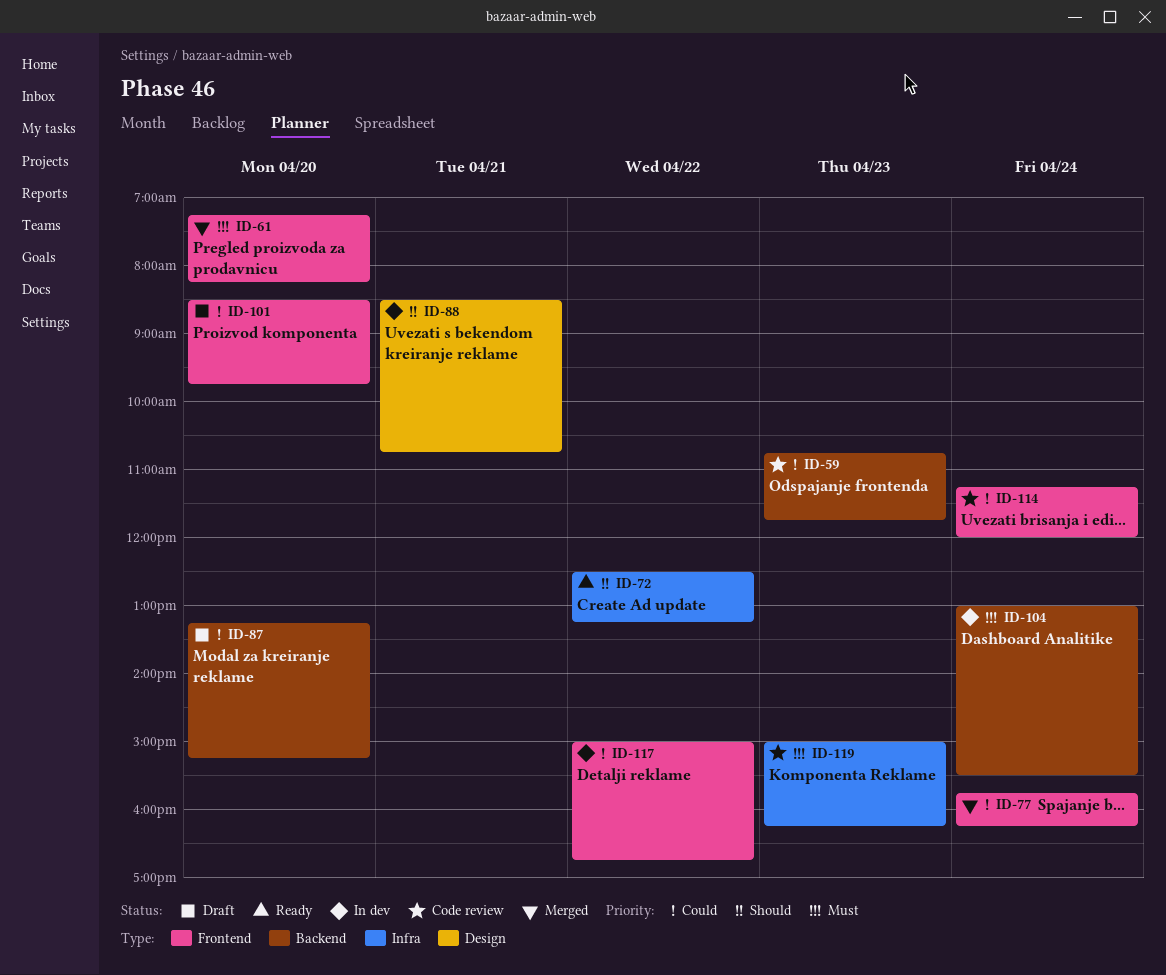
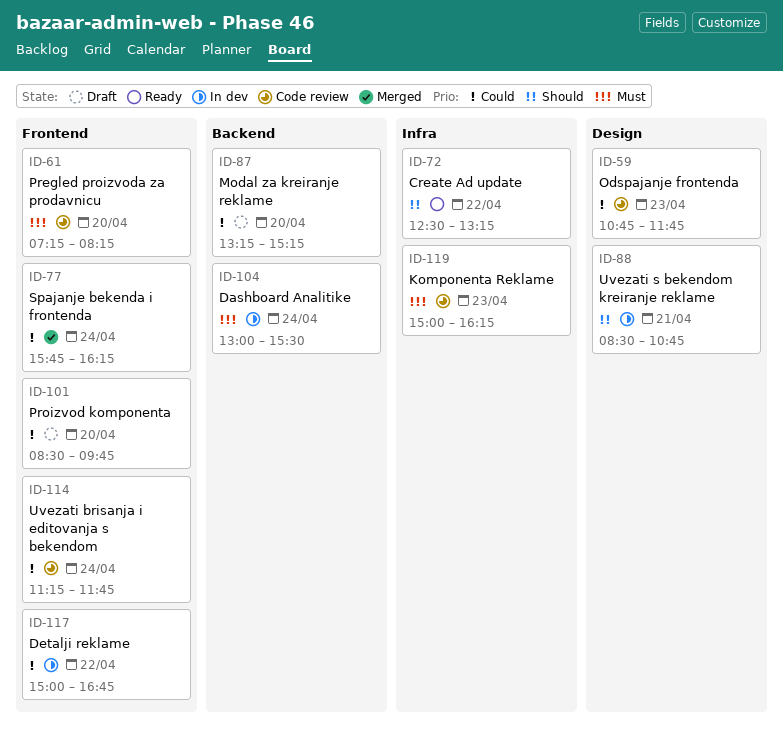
ID-59, label: Backend -> Design
ID-61, status: Merged -> Code review
ID-114, ends: 12:00 -> 11:45

